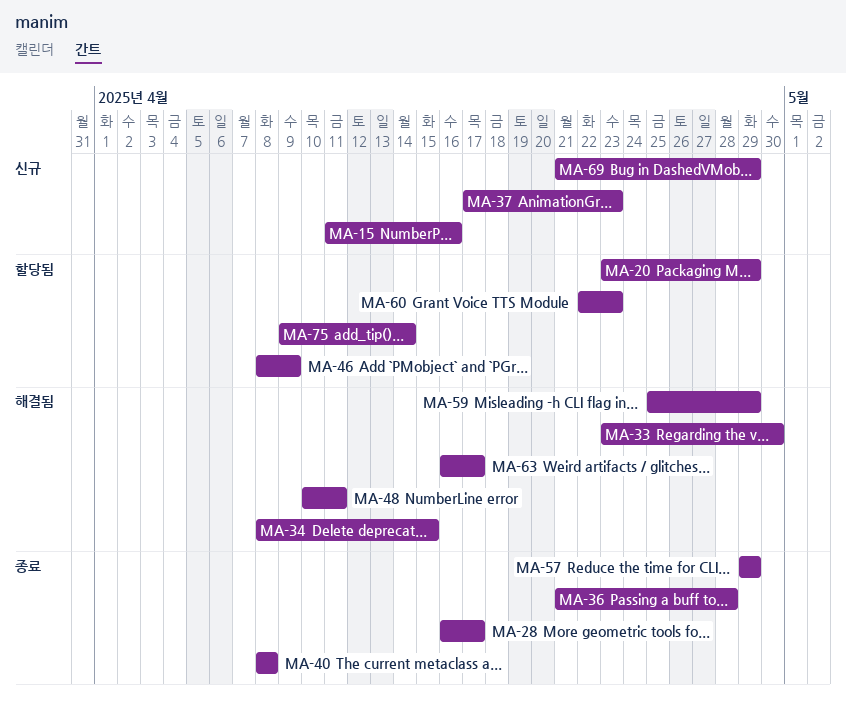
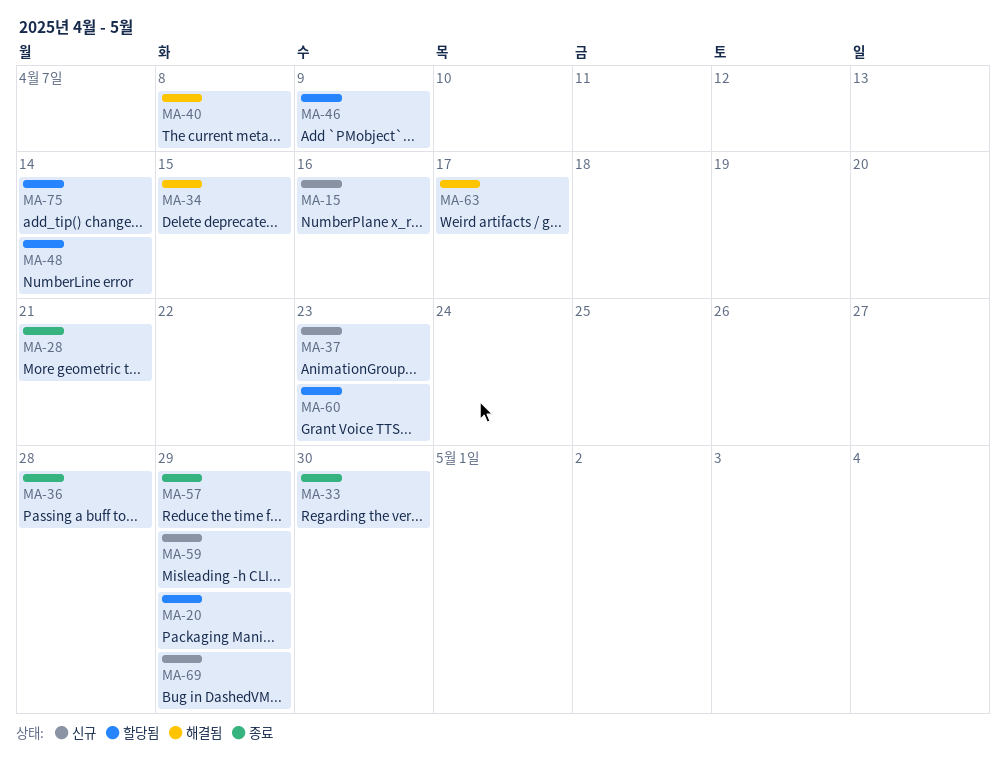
MA-28, due: Apr 17 -> Apr 21
MA-33, status: 해결됨 -> 종료
MA-40, status: 종료 -> 해결됨
MA-48, status: 해결됨 -> 할당됨
MA-48, due: Apr 11 -> Apr 14
MA-59, status: 해결됨 -> 신규

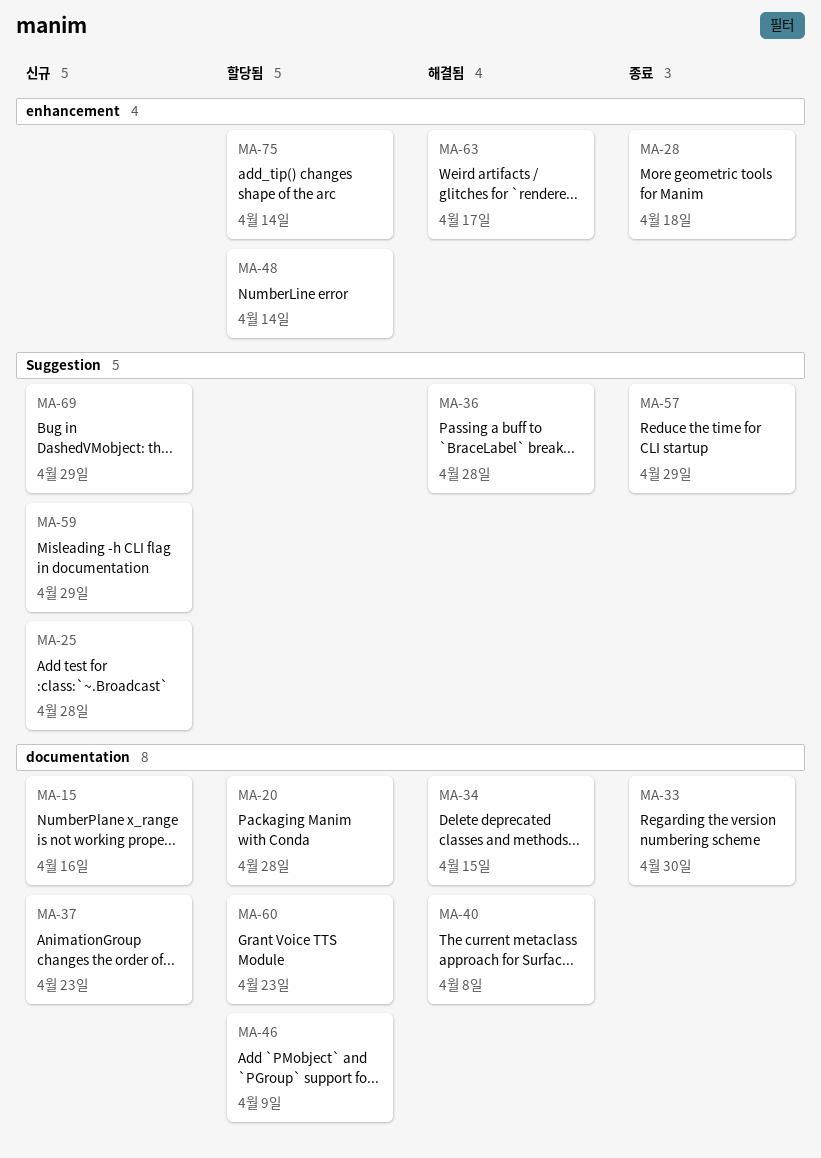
MA-20, due: Apr 29 -> Apr 28
MA-25: none -> present
MA-28, due: Apr 21 -> Apr 18
MA-36, status: 종료 -> 해결됨

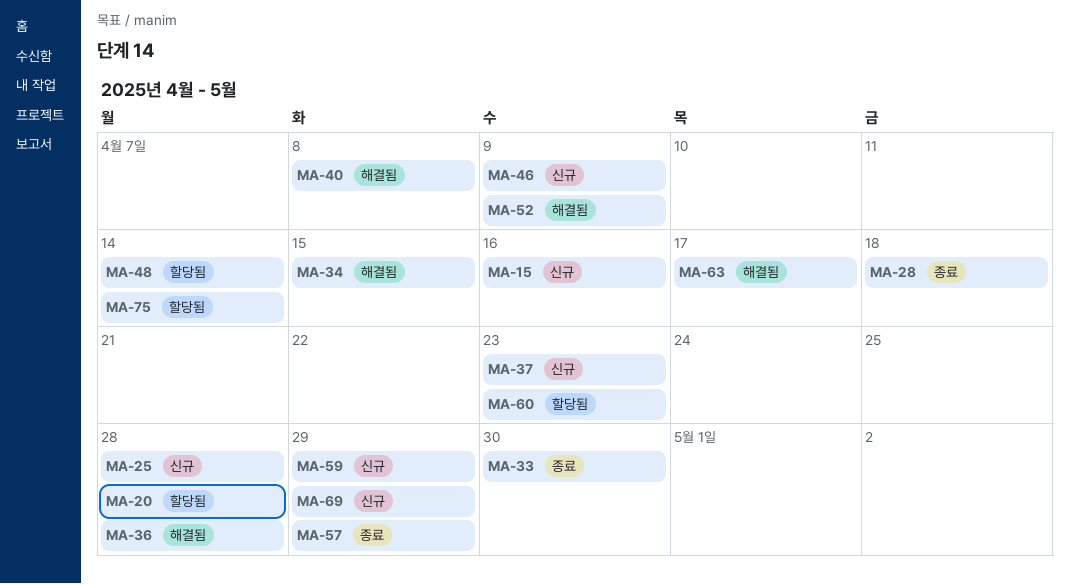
MA-46, status: 할당됨 -> 신규
MA-52: none -> present

